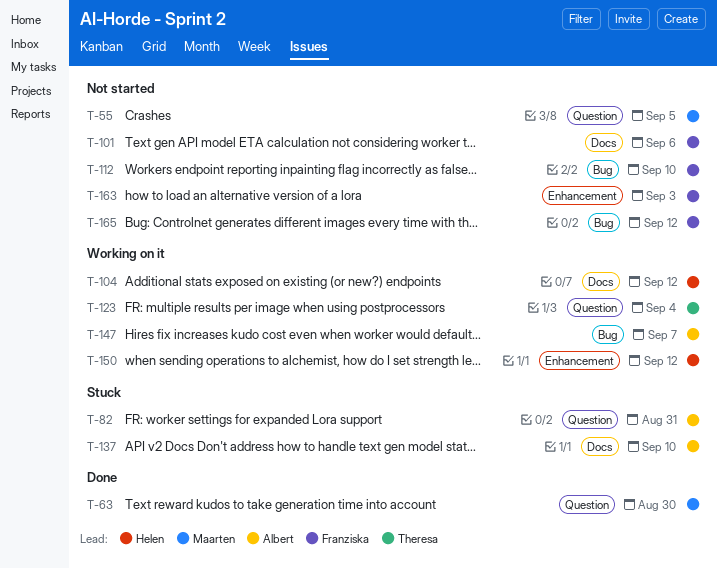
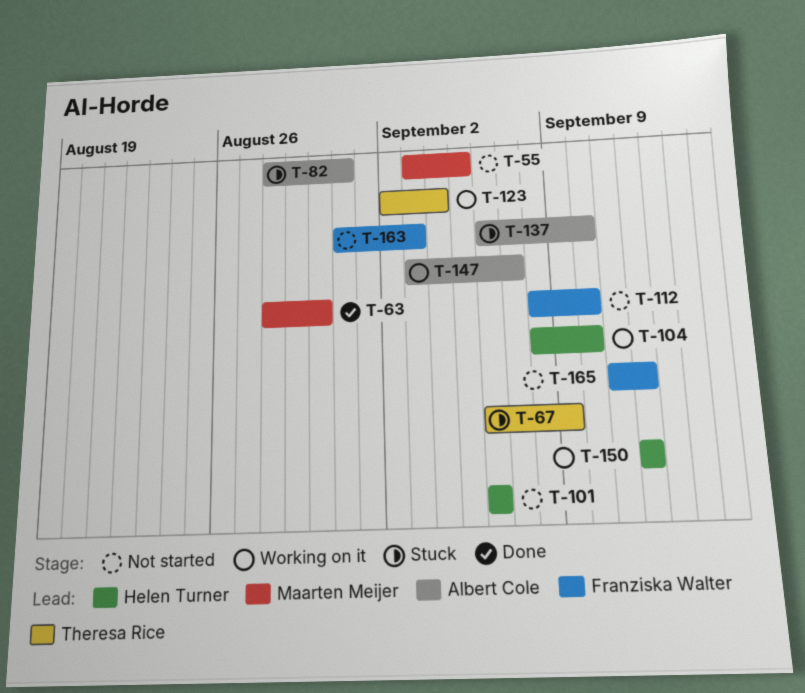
T-67: none -> present
T-101, owner: Franziska Walter -> Helen Turner
T-104, due: Sep 12 -> Sep 10

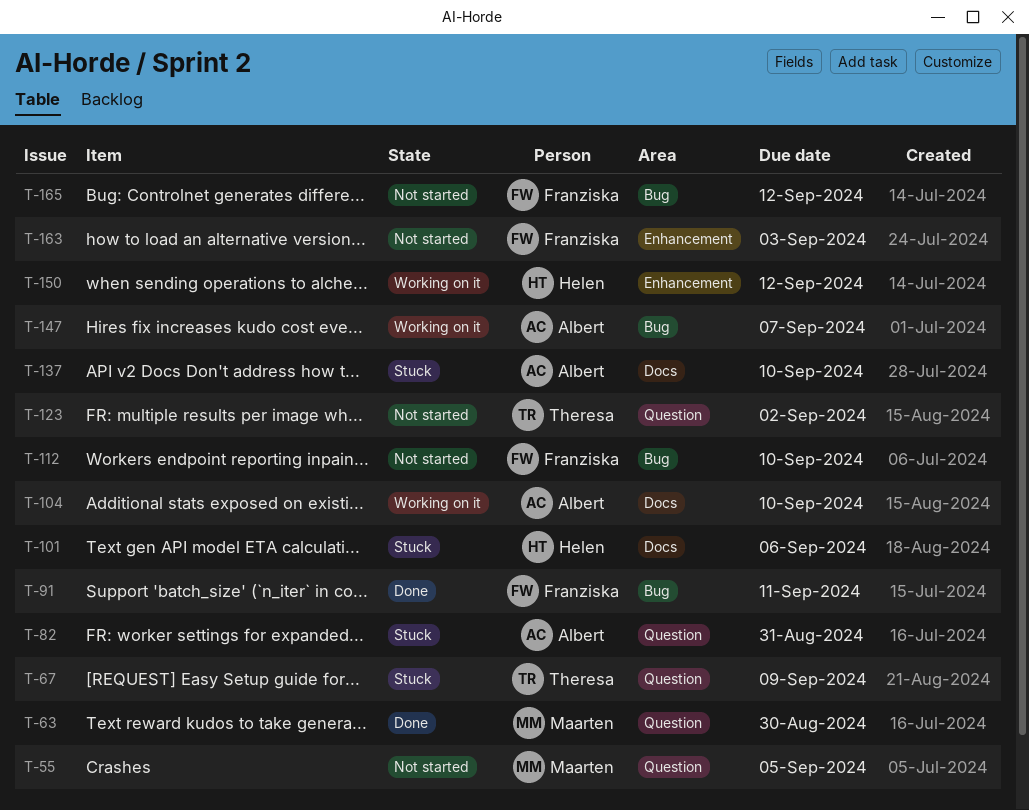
T-91: none -> present
T-101, status: Not started -> Stuck
T-104, owner: Helen Turner -> Albert Cole
T-123, status: Working on it -> Not started
T-123, due: Sep 4 -> Sep 2

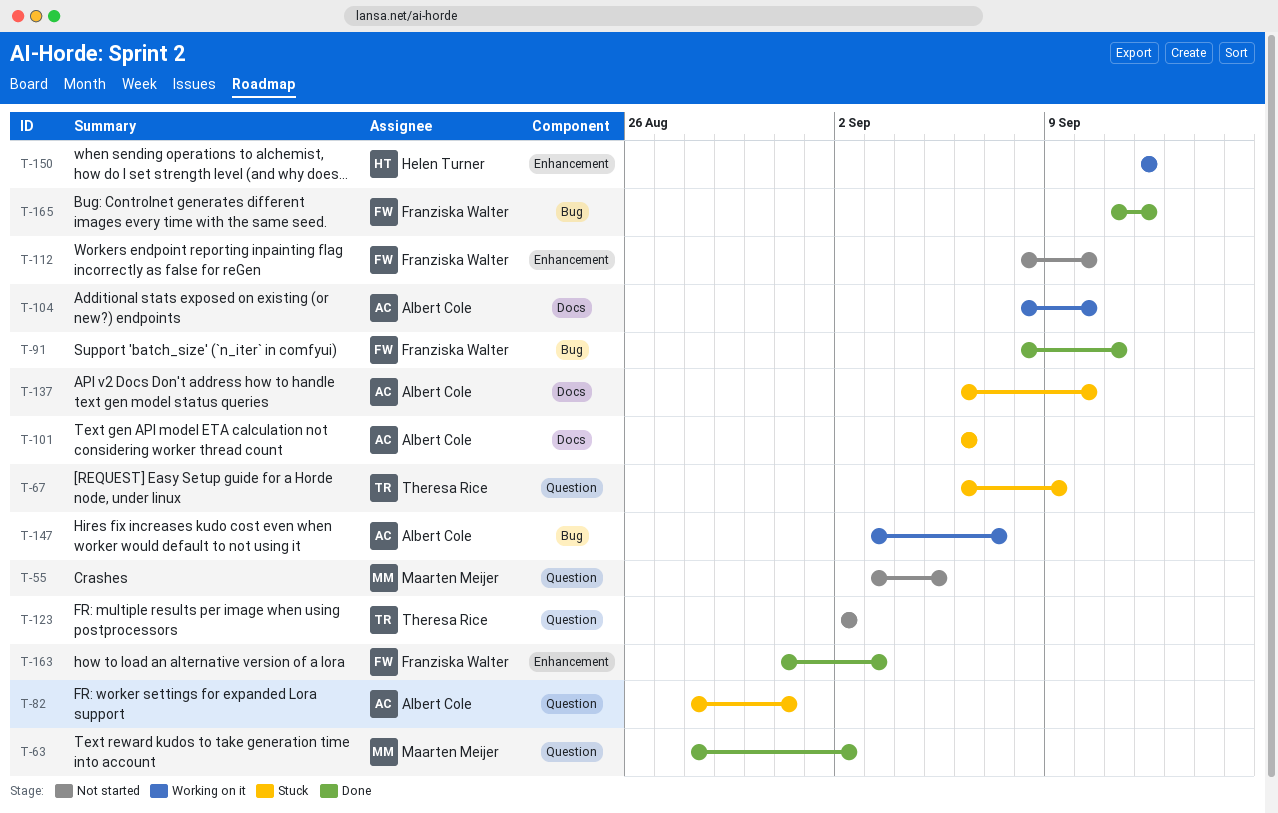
T-63, due: Aug 30 -> Sep 2
T-101, owner: Helen Turner -> Albert Cole
T-112, label: Bug -> Enhancement
T-163, status: Not started -> Done
T-165, status: Not started -> Done

